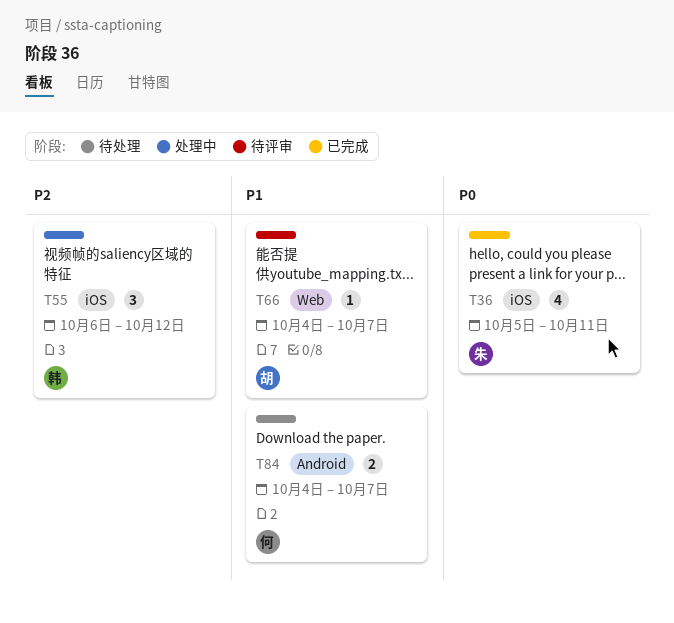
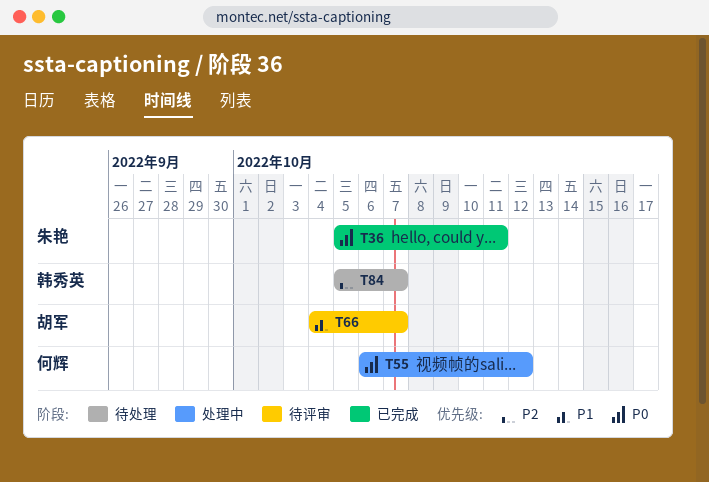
T55, owner: 韩秀英 -> 何辉
T55, priority: P2 -> P0
T84, owner: 何辉 -> 韩秀英
T84, priority: P1 -> P2
T84, start: Oct 4 -> Oct 5

